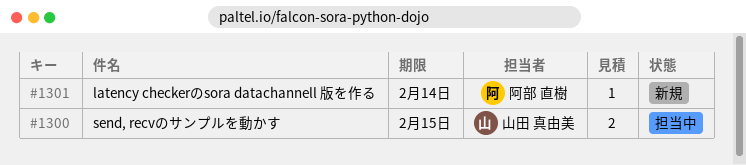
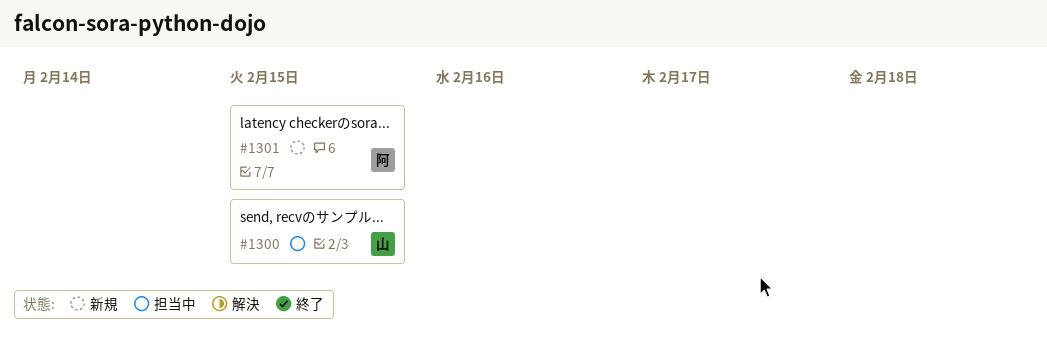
#1301, due: Feb 14 -> Feb 15

